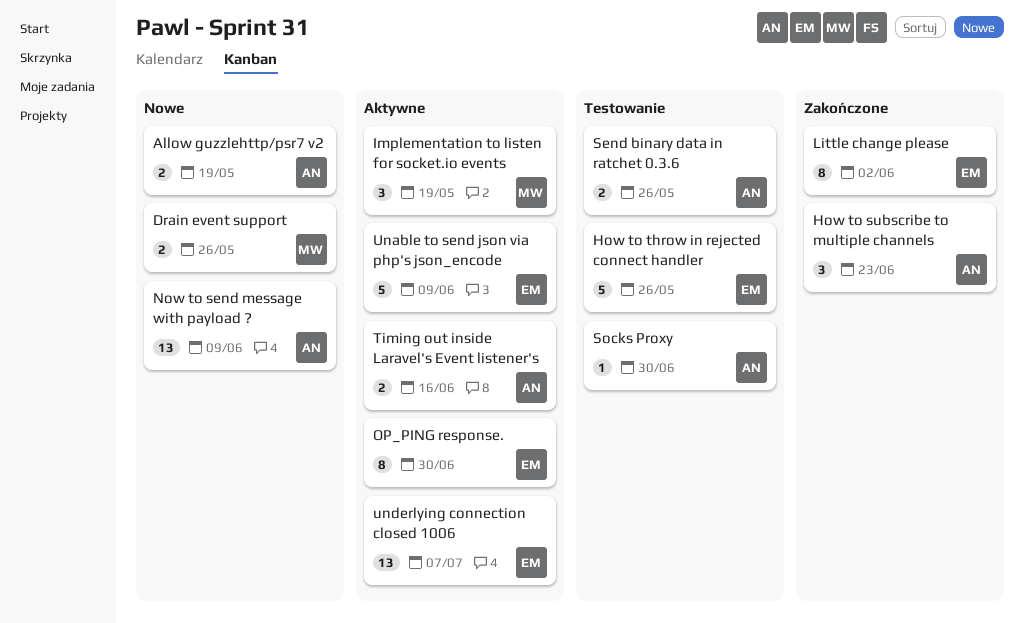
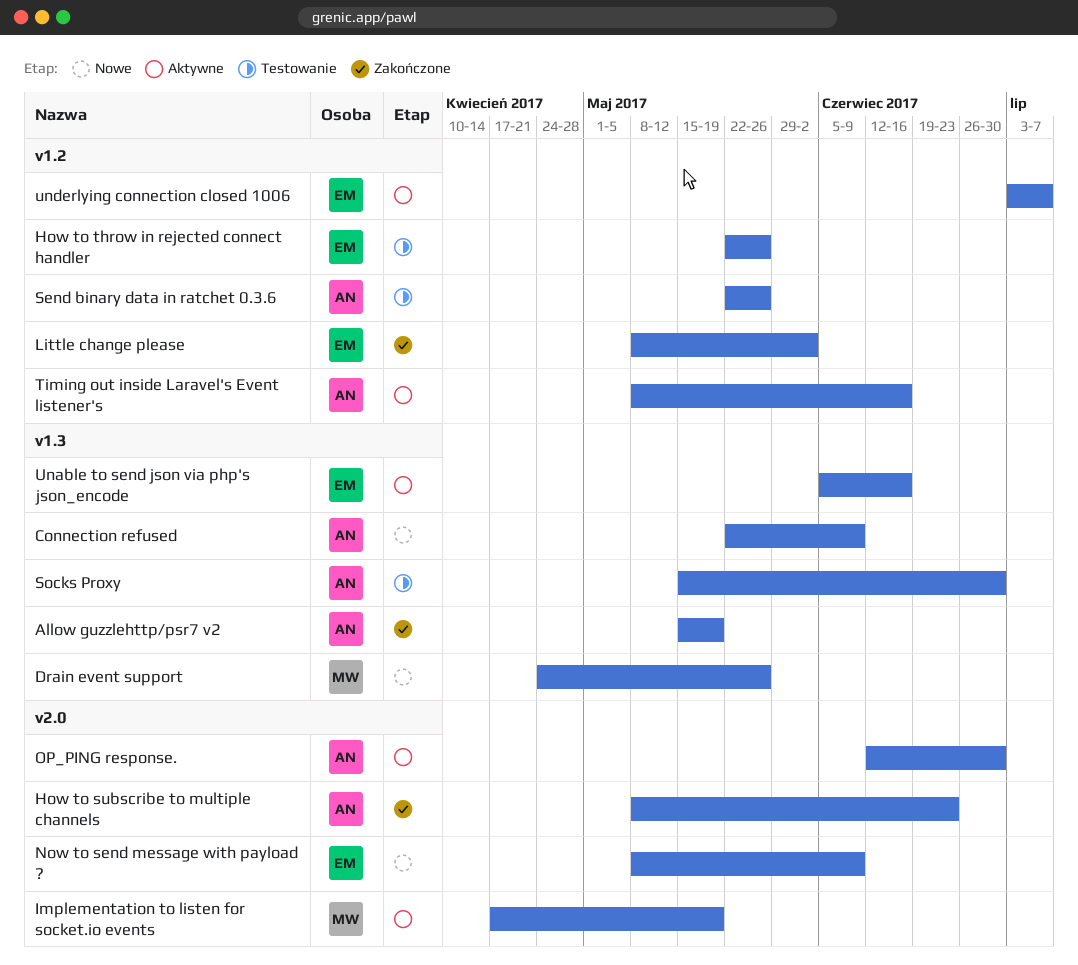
Allow guzzlehttp/psr7 v2, status: Nowe -> Zakończone
Connection refused: none -> present
Now to send message with payload ?, owner: AN -> EM
OP_PING response., owner: EM -> AN
Unable to send json via php's json_encode, due: Jun 9 -> Jun 16

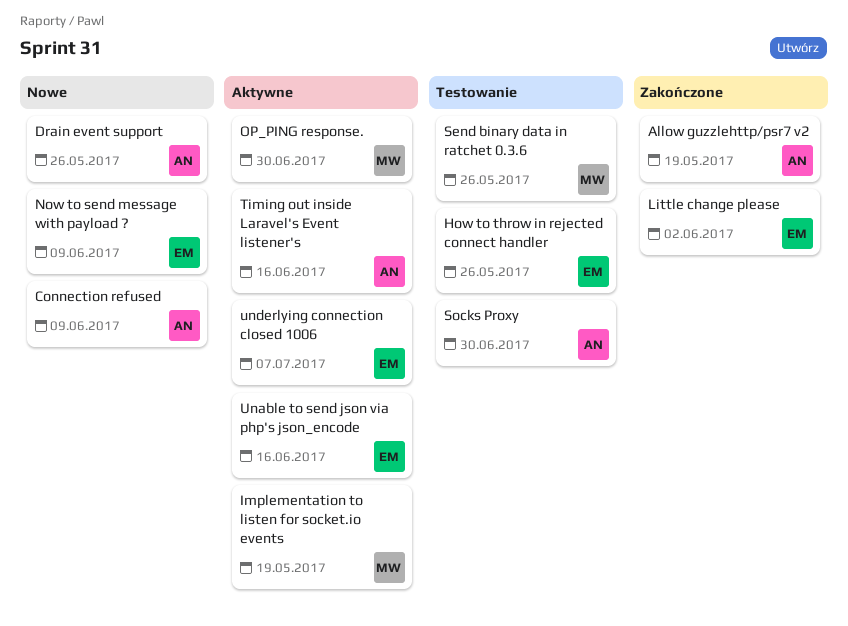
Drain event support, owner: MW -> AN
How to subscribe to multiple channels: present -> none
OP_PING response., owner: AN -> MW
Send binary data in ratchet 0.3.6, owner: AN -> MW

